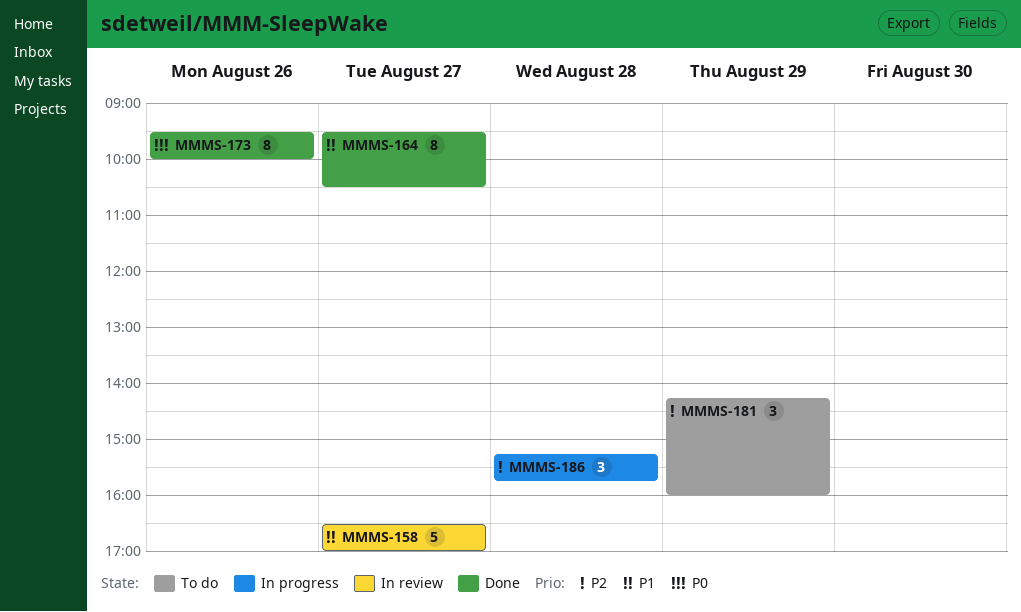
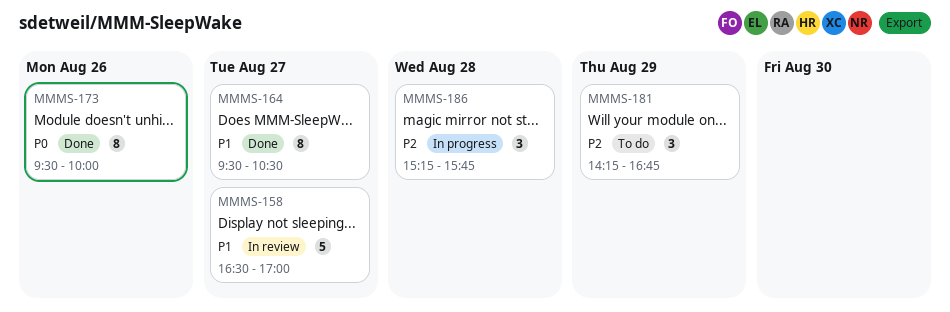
MMMS-181, ends: 16:00 -> 16:45

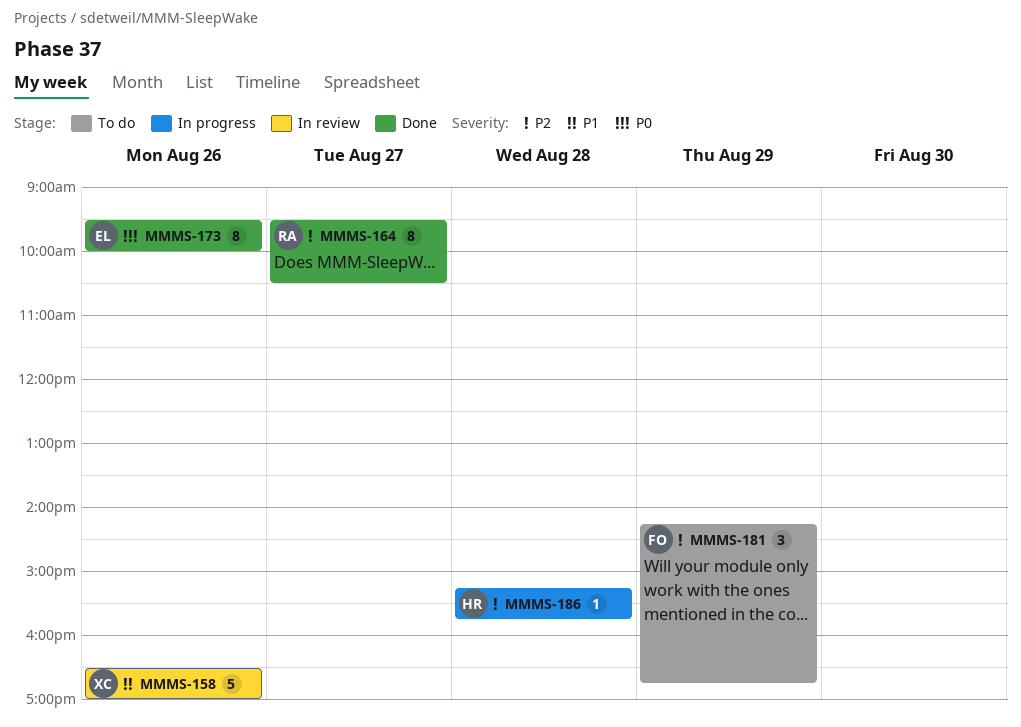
MMMS-158, day: Aug 27 -> Aug 26
MMMS-164, priority: P1 -> P2
MMMS-186, estimate: 3 -> 1

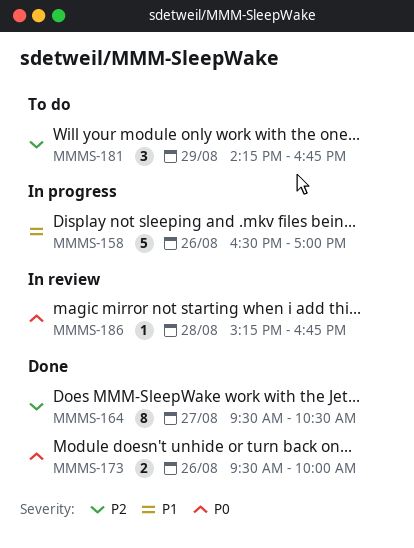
MMMS-158, status: In review -> In progress
MMMS-173, estimate: 8 -> 2
MMMS-186, status: In progress -> In review
MMMS-186, priority: P2 -> P0
MMMS-186, ends: 15:45 -> 16:45

